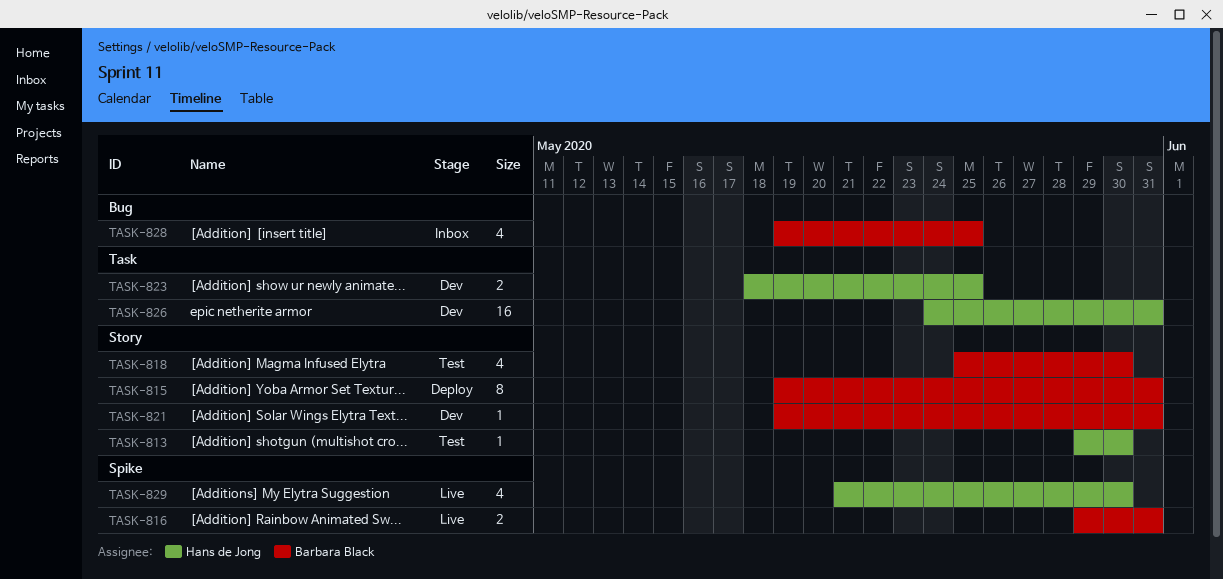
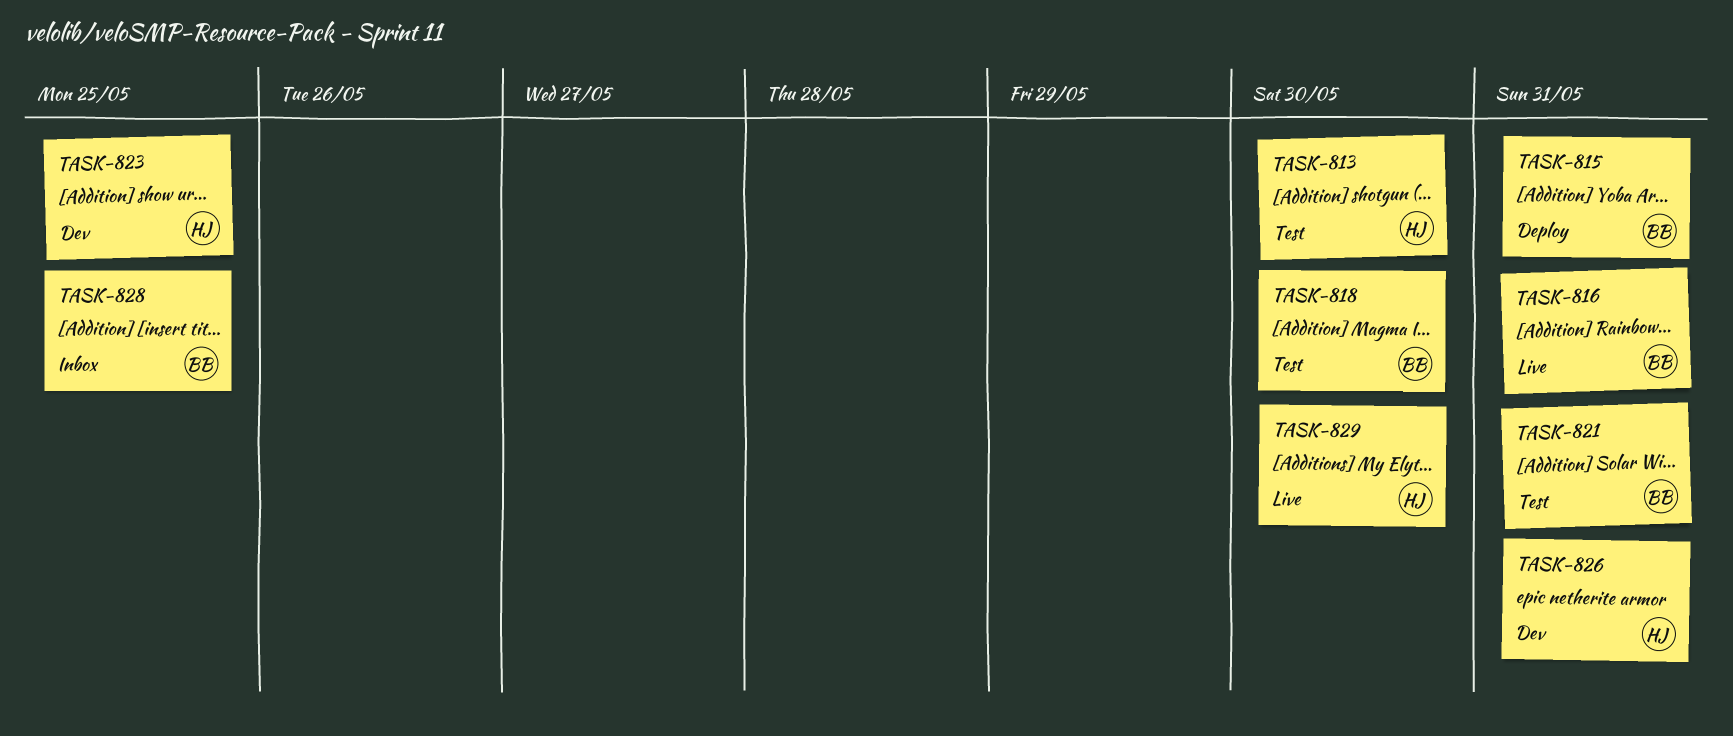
TASK-821, status: Dev -> Test

